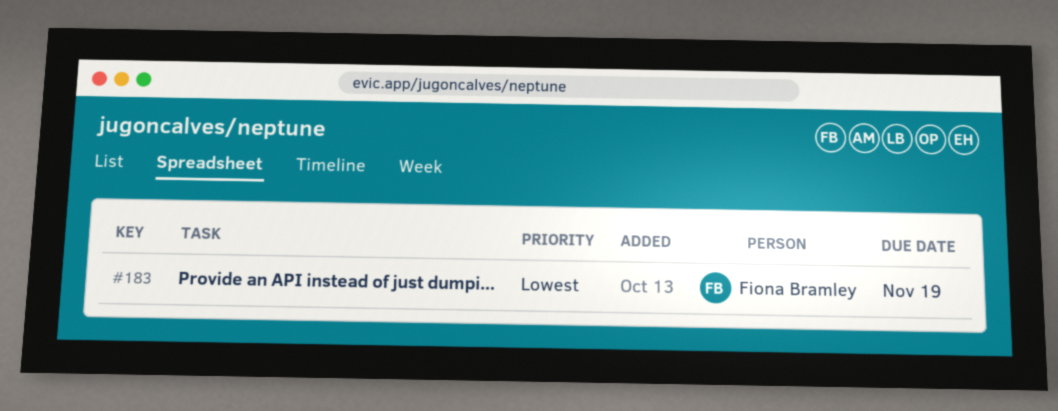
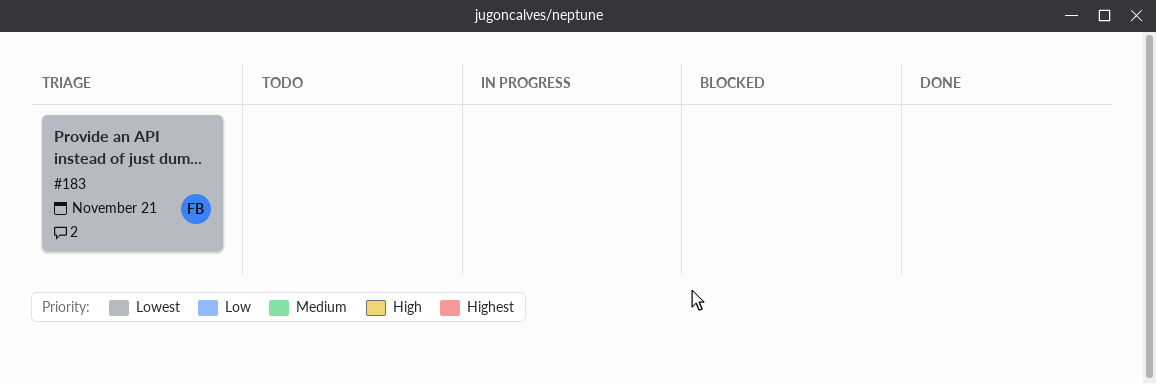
#183, due: Nov 19 -> Nov 21

